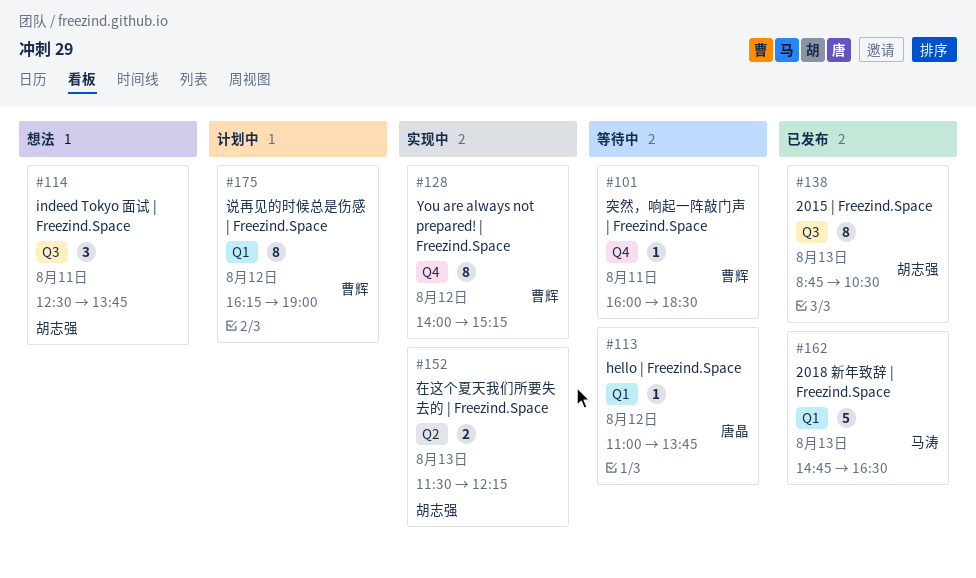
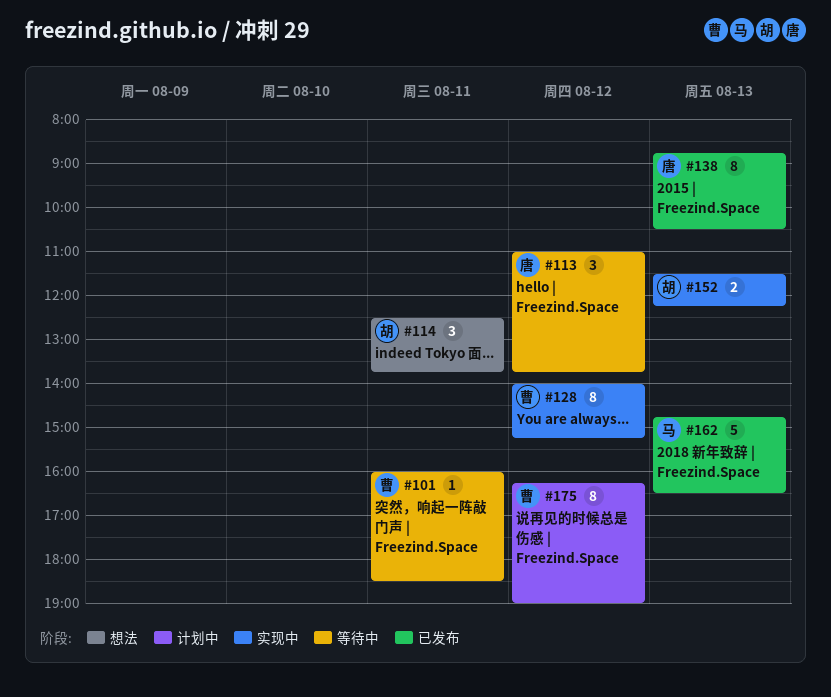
#113, estimate: 1 -> 3
#138, owner: 胡志强 -> 唐晶

